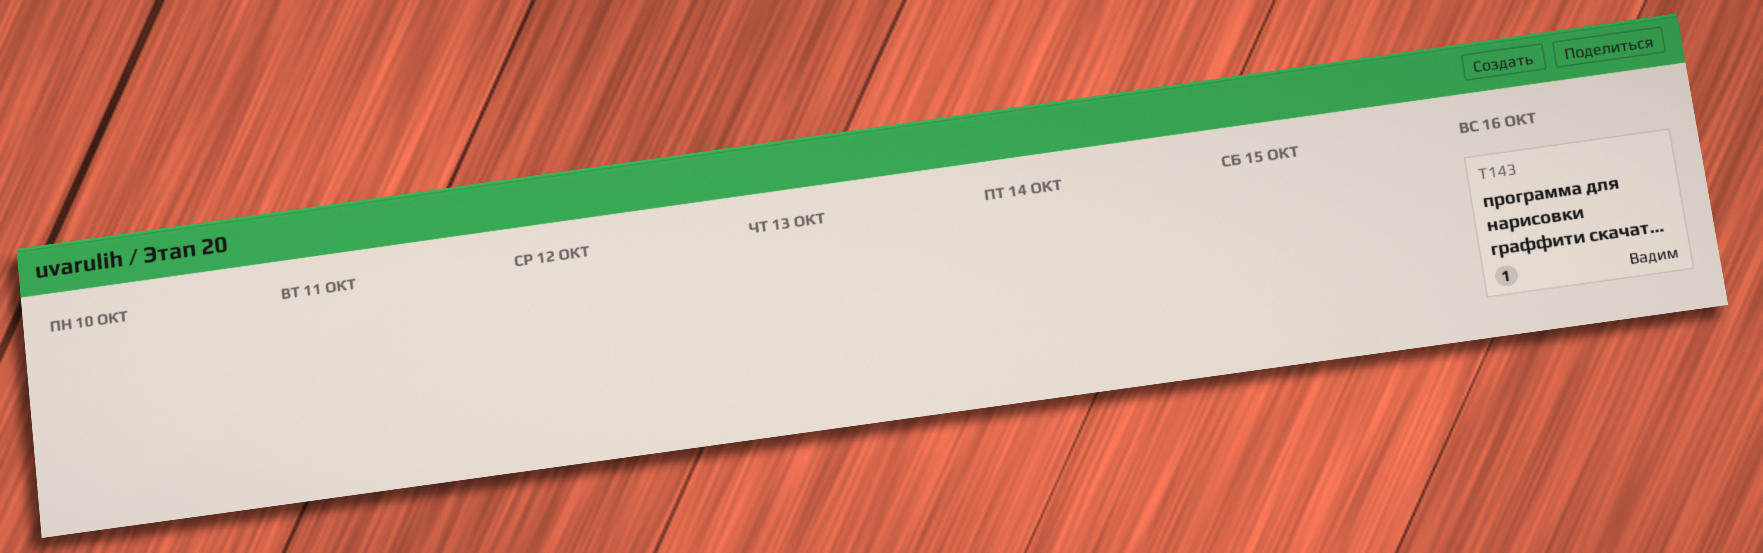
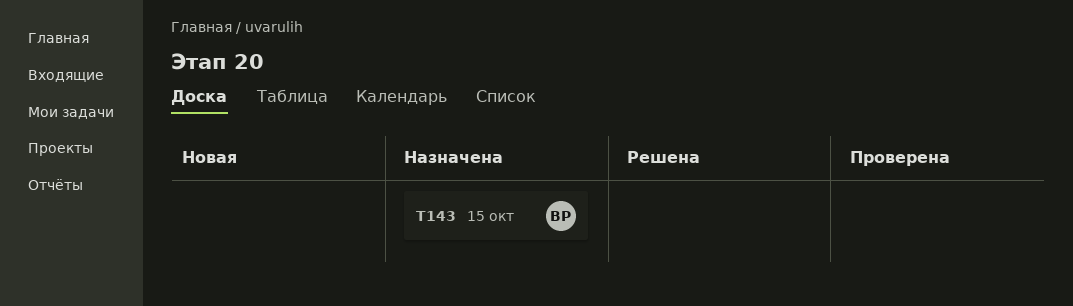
T143, due: Oct 16 -> Oct 15

